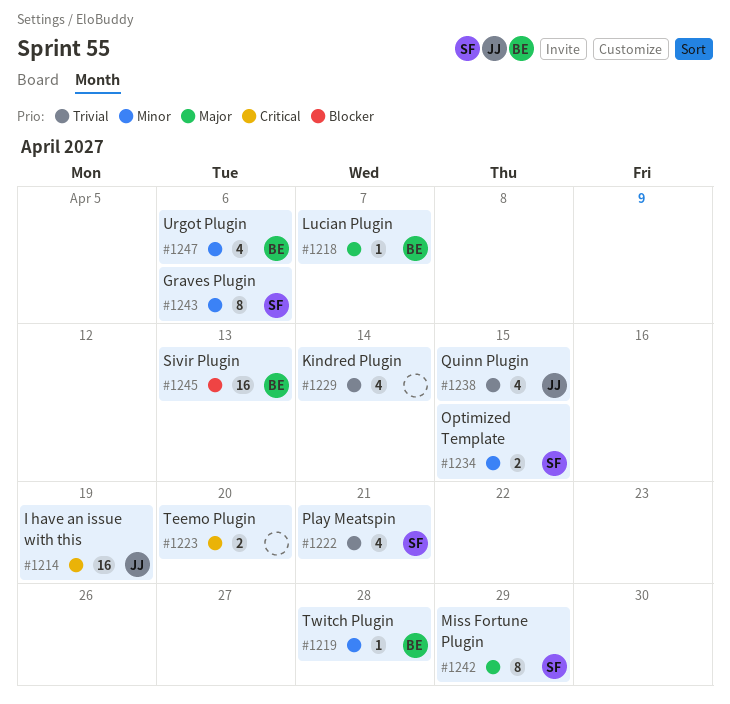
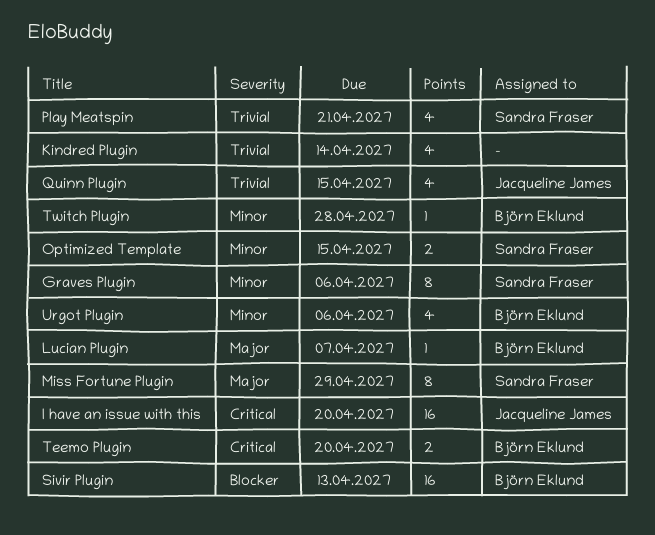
I have an issue with this, due: Apr 19 -> Apr 20
Teemo Plugin, owner: none -> Björn Eklund

